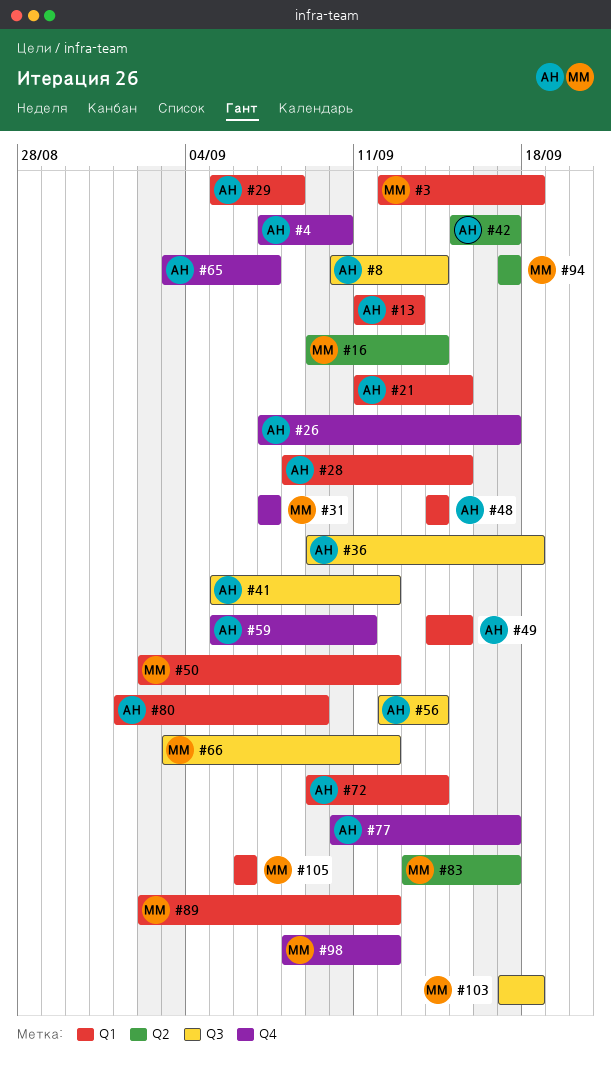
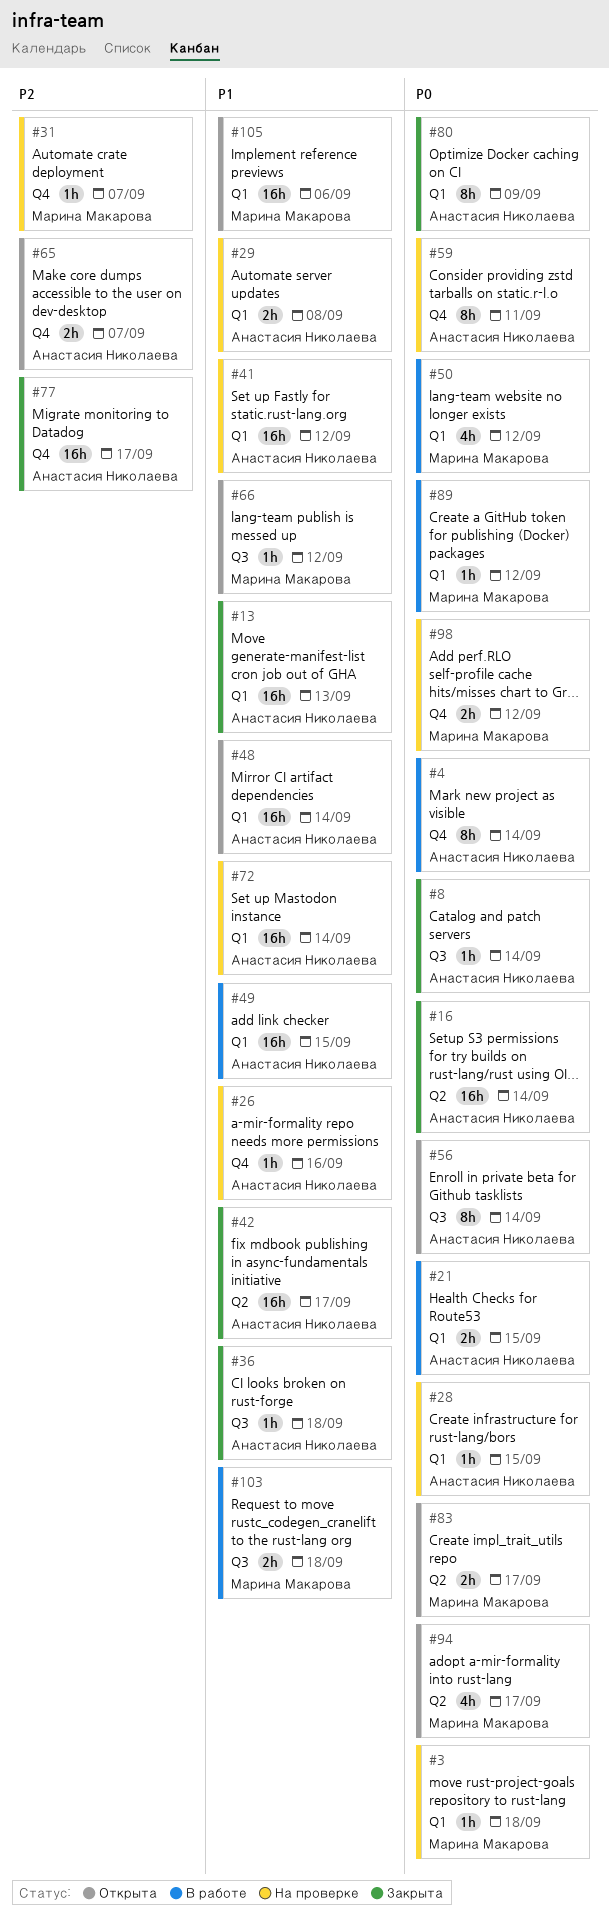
#4, due: Sep 10 -> Sep 14
#16, owner: Марина Макарова -> Анастасия Николаева
#26, due: Sep 17 -> Sep 16
#41, label: Q3 -> Q1

